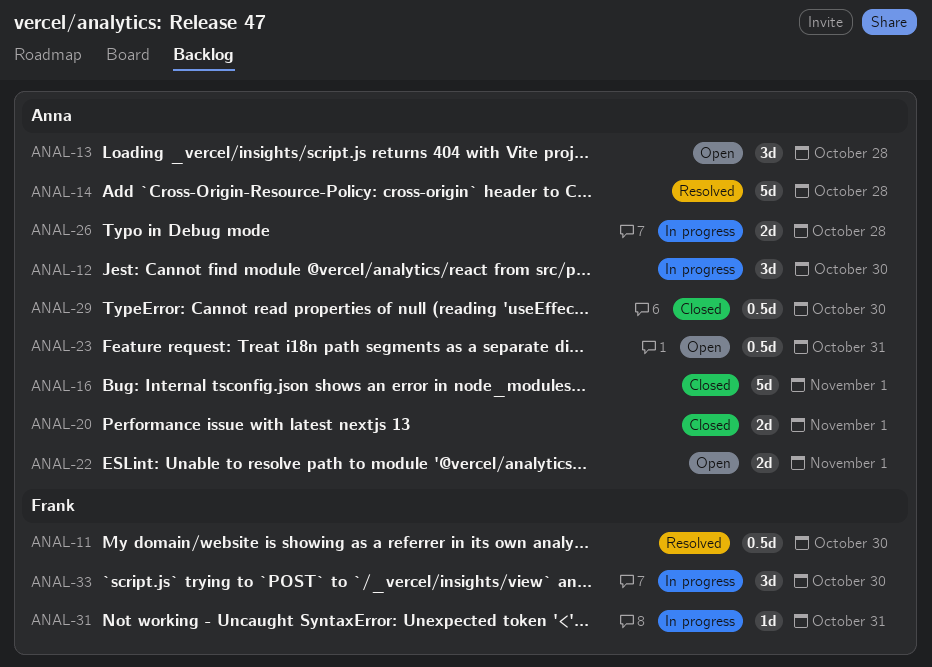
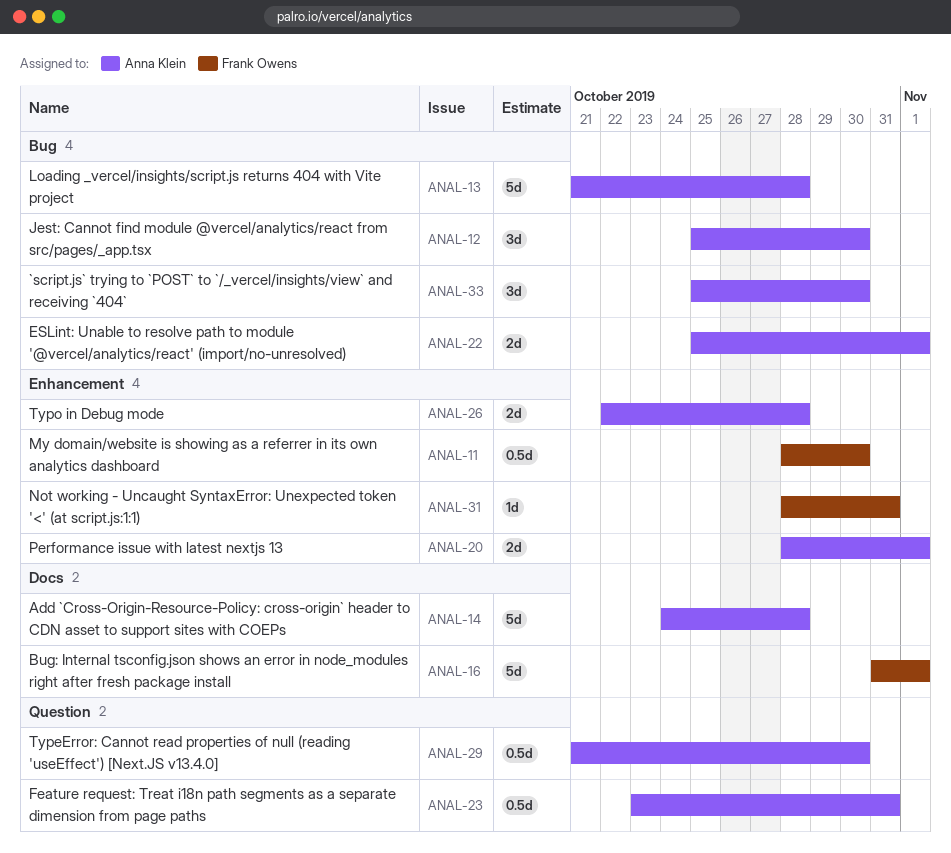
ANAL-13, estimate: 3d -> 5d
ANAL-16, owner: Anna Klein -> Frank Owens
ANAL-33, owner: Frank Owens -> Anna Klein

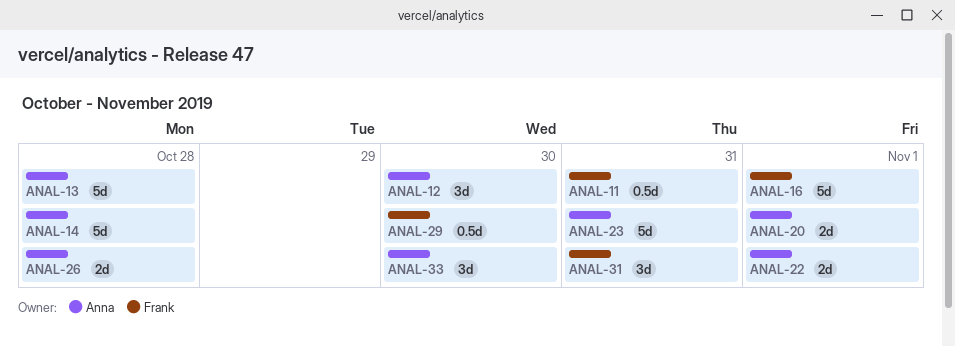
ANAL-11, due: Oct 30 -> Oct 31
ANAL-23, estimate: 0.5d -> 5d
ANAL-29, owner: Anna Klein -> Frank Owens
ANAL-31, estimate: 1d -> 3d

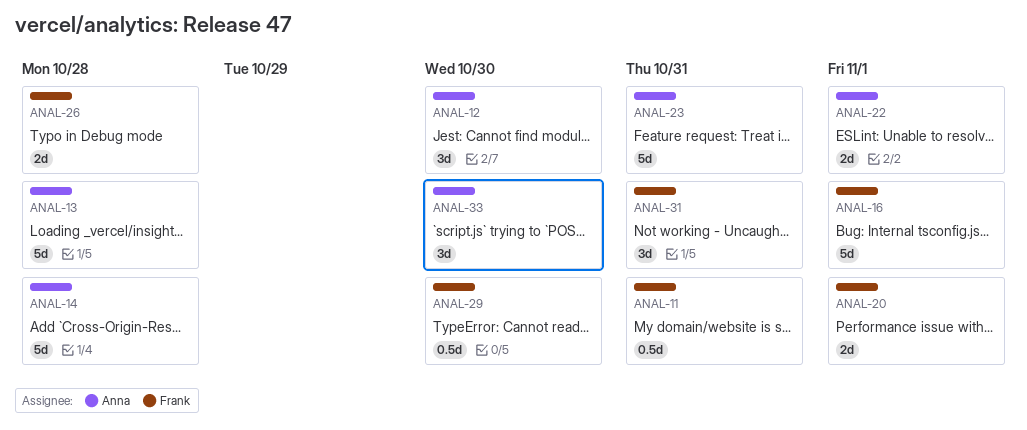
ANAL-20, owner: Anna -> Frank
ANAL-26, owner: Anna -> Frank

